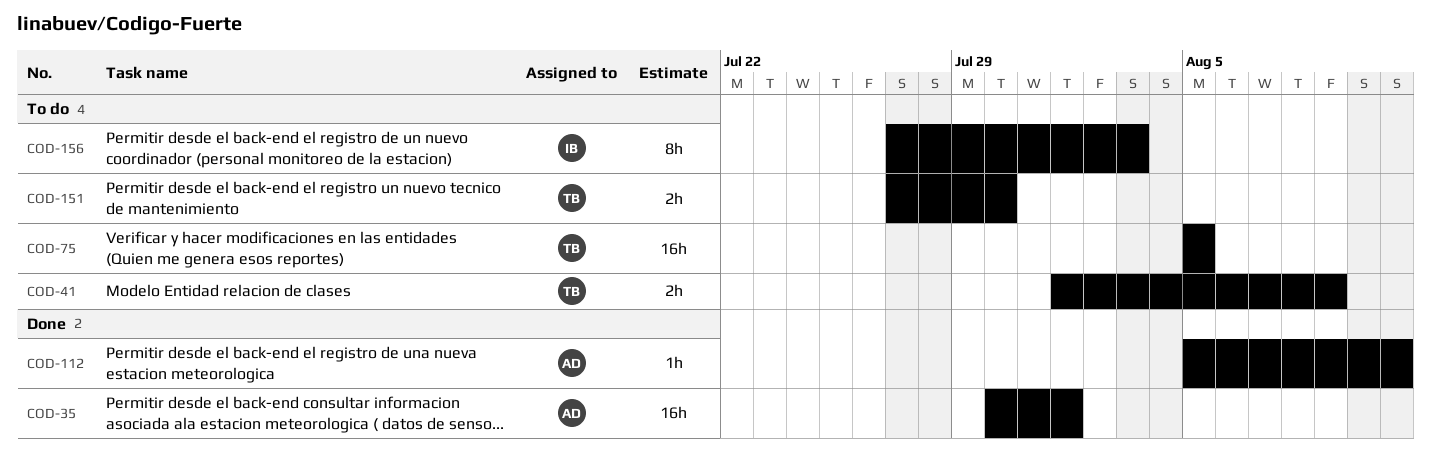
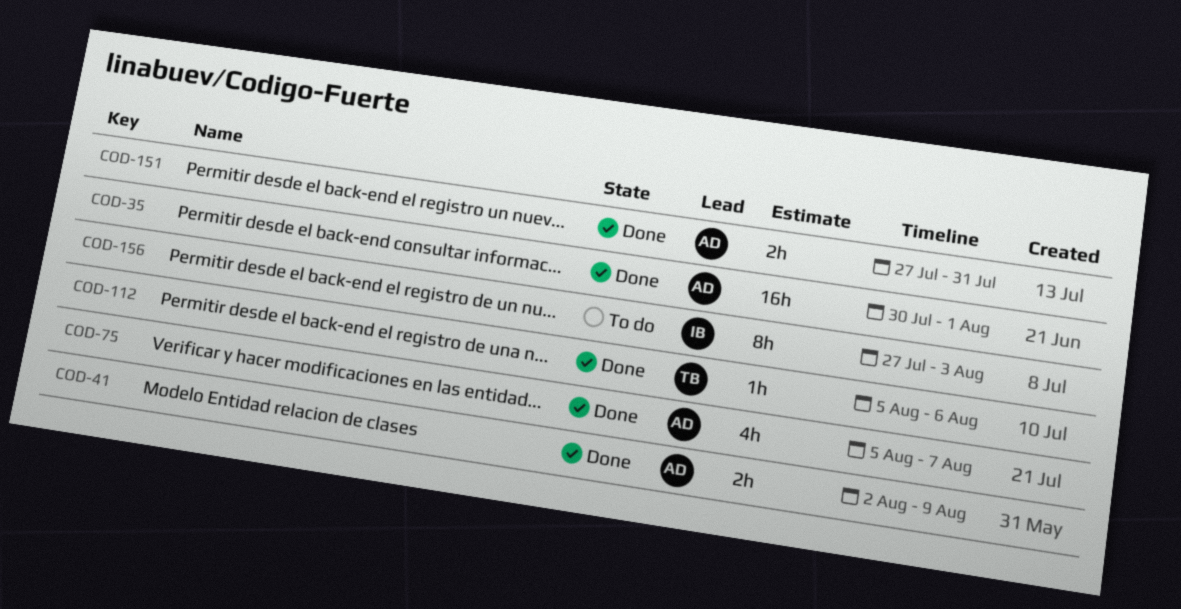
COD-41, status: To do -> Done
COD-41, owner: TB -> AD
COD-41, start: Aug 1 -> Aug 2
COD-75, status: To do -> Done
COD-75, owner: TB -> AD
COD-75, estimate: 16h -> 4h
COD-75, due: Aug 5 -> Aug 7
COD-112, owner: AD -> TB
COD-112, due: Aug 11 -> Aug 6
COD-151, status: To do -> Done
COD-151, owner: TB -> AD
COD-151, due: Jul 30 -> Jul 31

